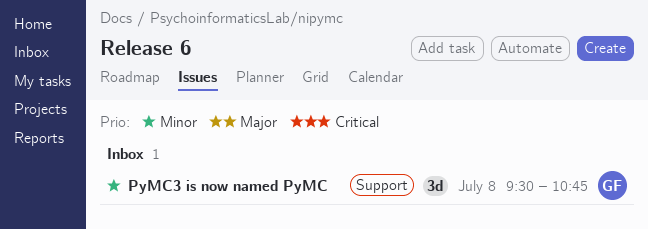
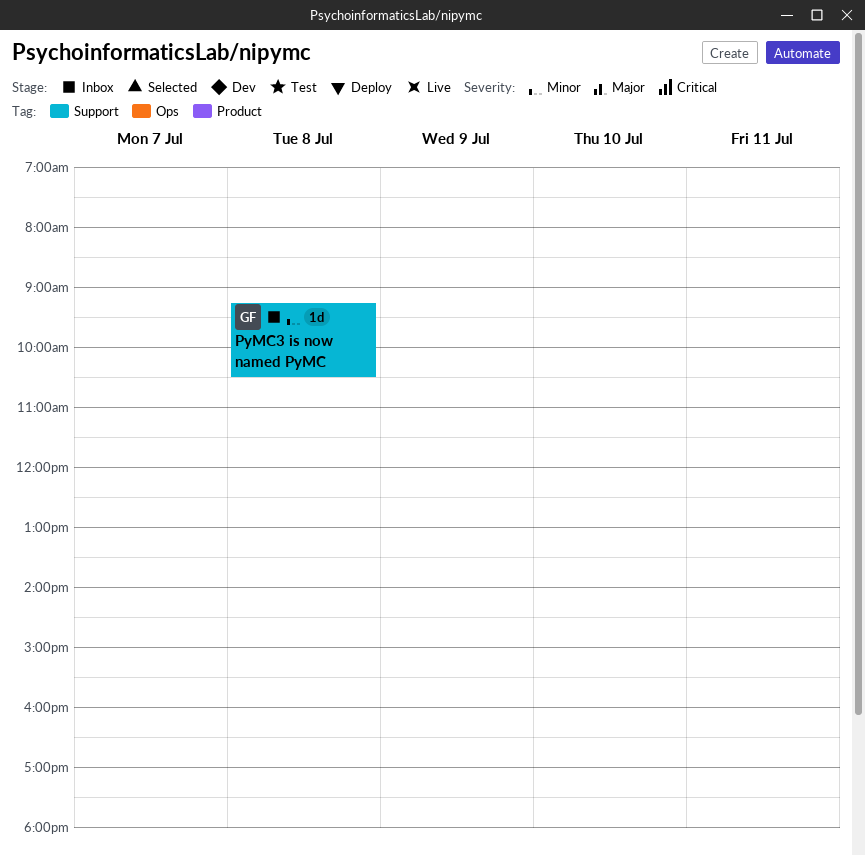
PyMC3 is now named PyMC, estimate: 3d -> 1d
PyMC3 is now named PyMC, begins: 09:30 -> 09:15
PyMC3 is now named PyMC, ends: 10:45 -> 10:30

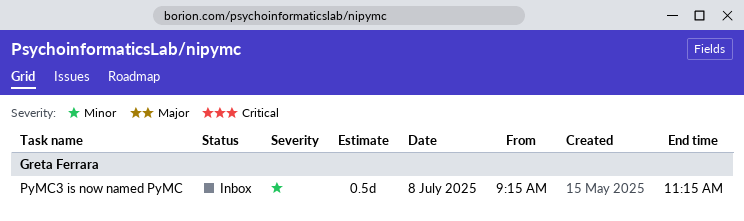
PyMC3 is now named PyMC, estimate: 1d -> 0.5d
PyMC3 is now named PyMC, ends: 10:30 -> 11:15

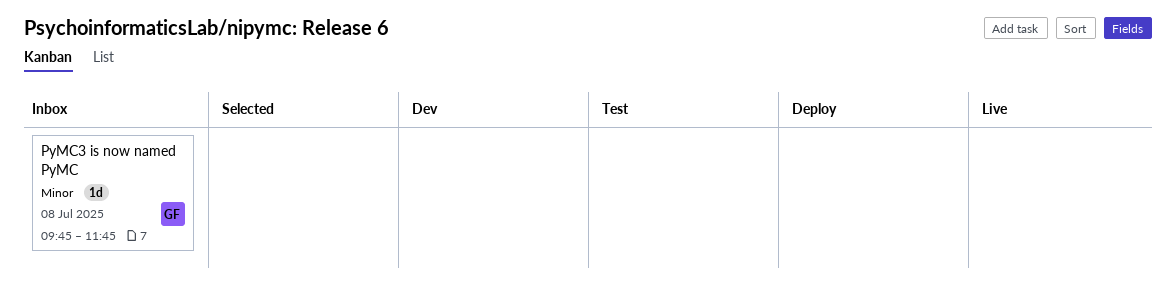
PyMC3 is now named PyMC, estimate: 0.5d -> 1d
PyMC3 is now named PyMC, begins: 09:15 -> 09:45
PyMC3 is now named PyMC, ends: 11:15 -> 11:45

